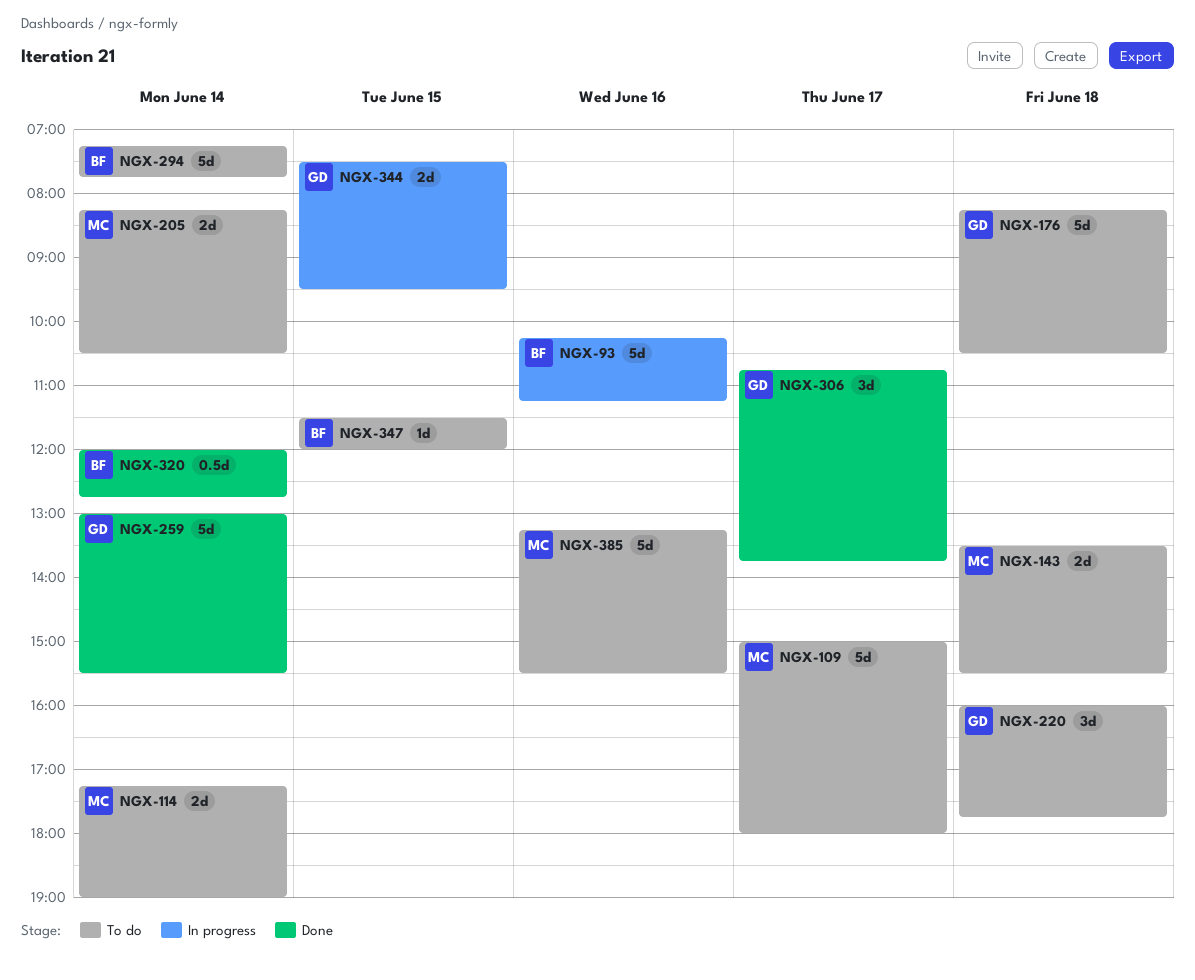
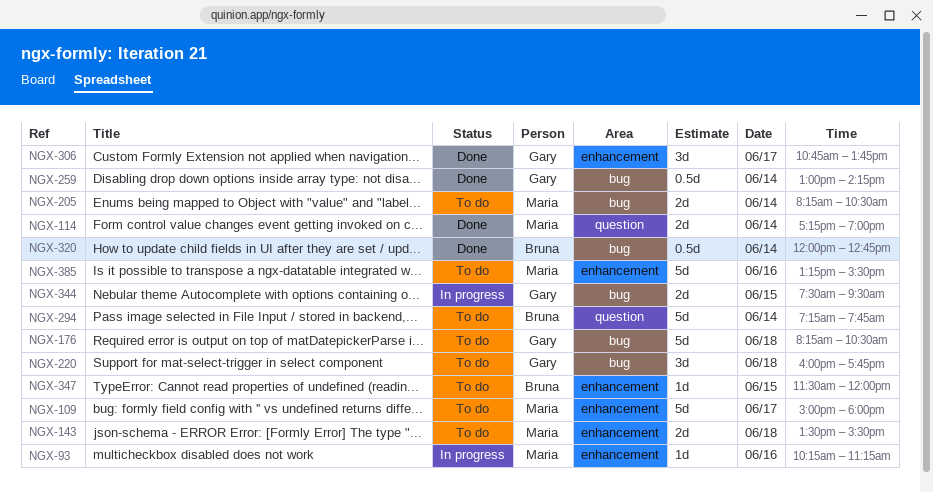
NGX-93, owner: Bruna -> Maria
NGX-93, estimate: 5d -> 1d
NGX-114, status: To do -> Done
NGX-259, estimate: 5d -> 0.5d
NGX-259, ends: 15:30 -> 14:15

